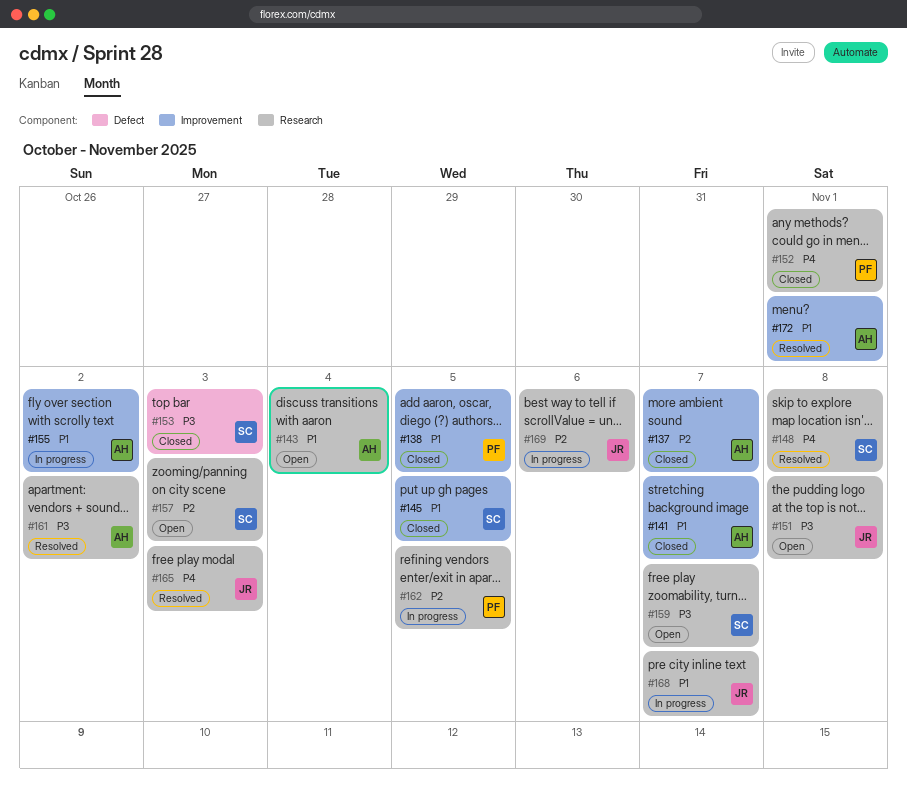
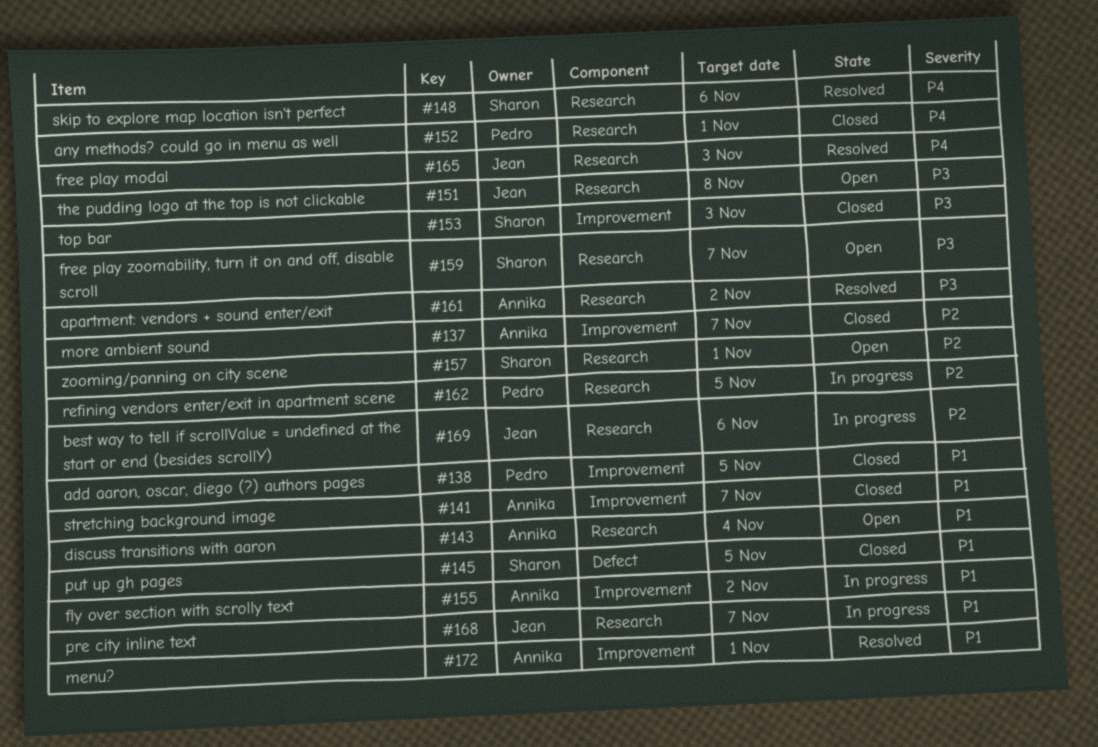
#145, label: Improvement -> Defect
#148, due: Nov 8 -> Nov 6
#153, label: Defect -> Improvement
#157, due: Nov 3 -> Nov 1

